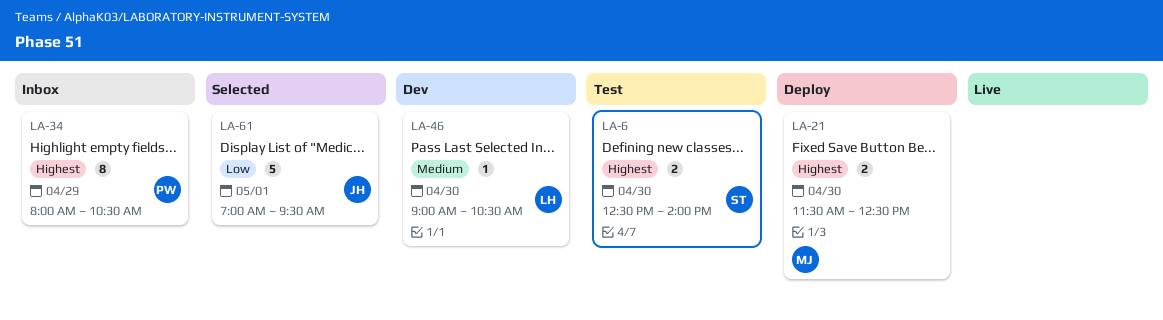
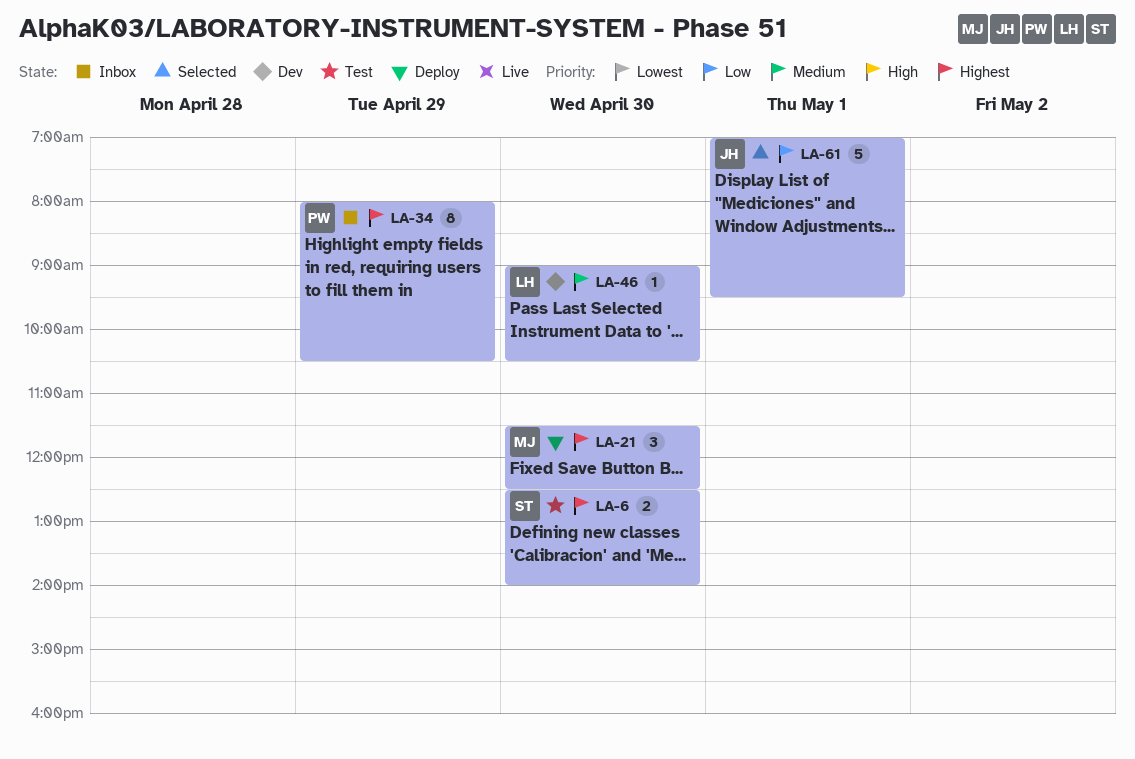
LA-21, estimate: 2 -> 3

